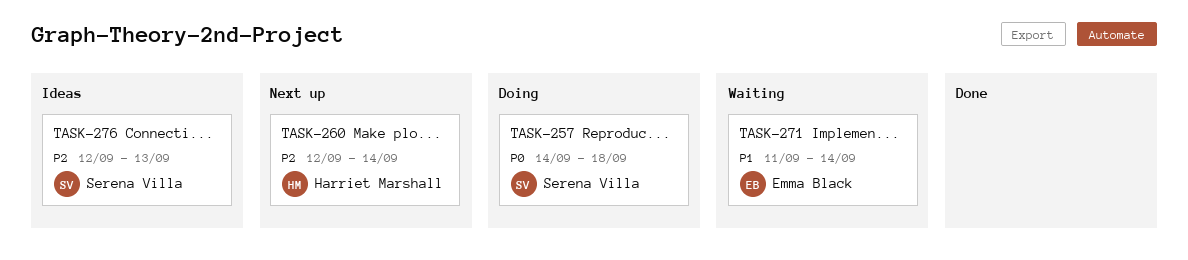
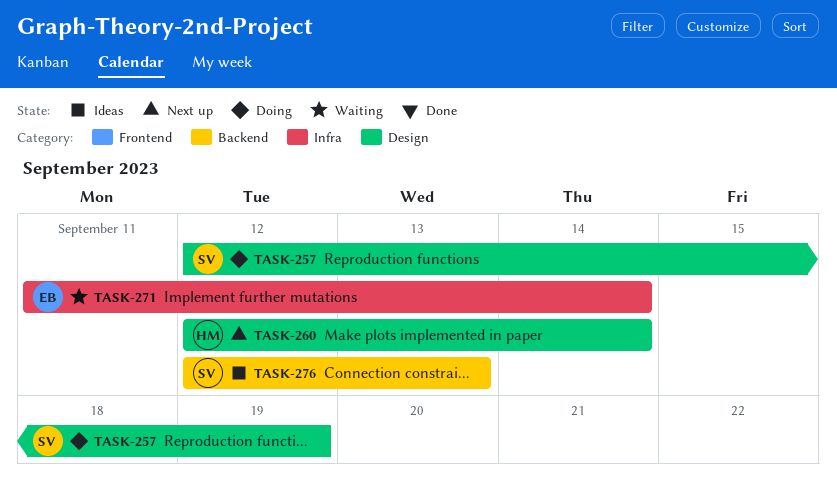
TASK-257, start: Sep 14 -> Sep 12
TASK-257, due: Sep 18 -> Sep 19

